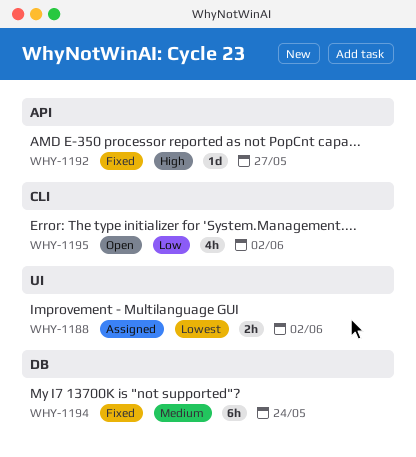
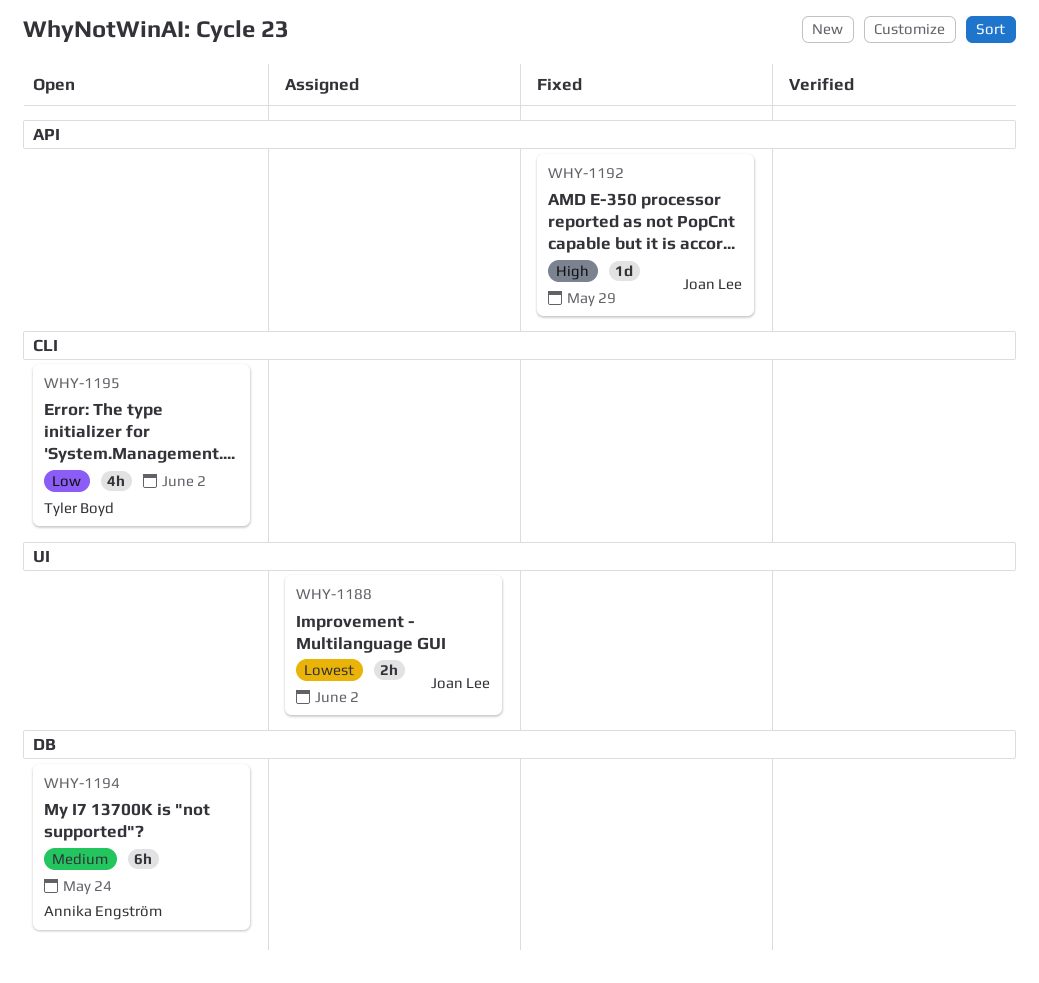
WHY-1192, due: May 27 -> May 29
WHY-1194, status: Fixed -> Open

